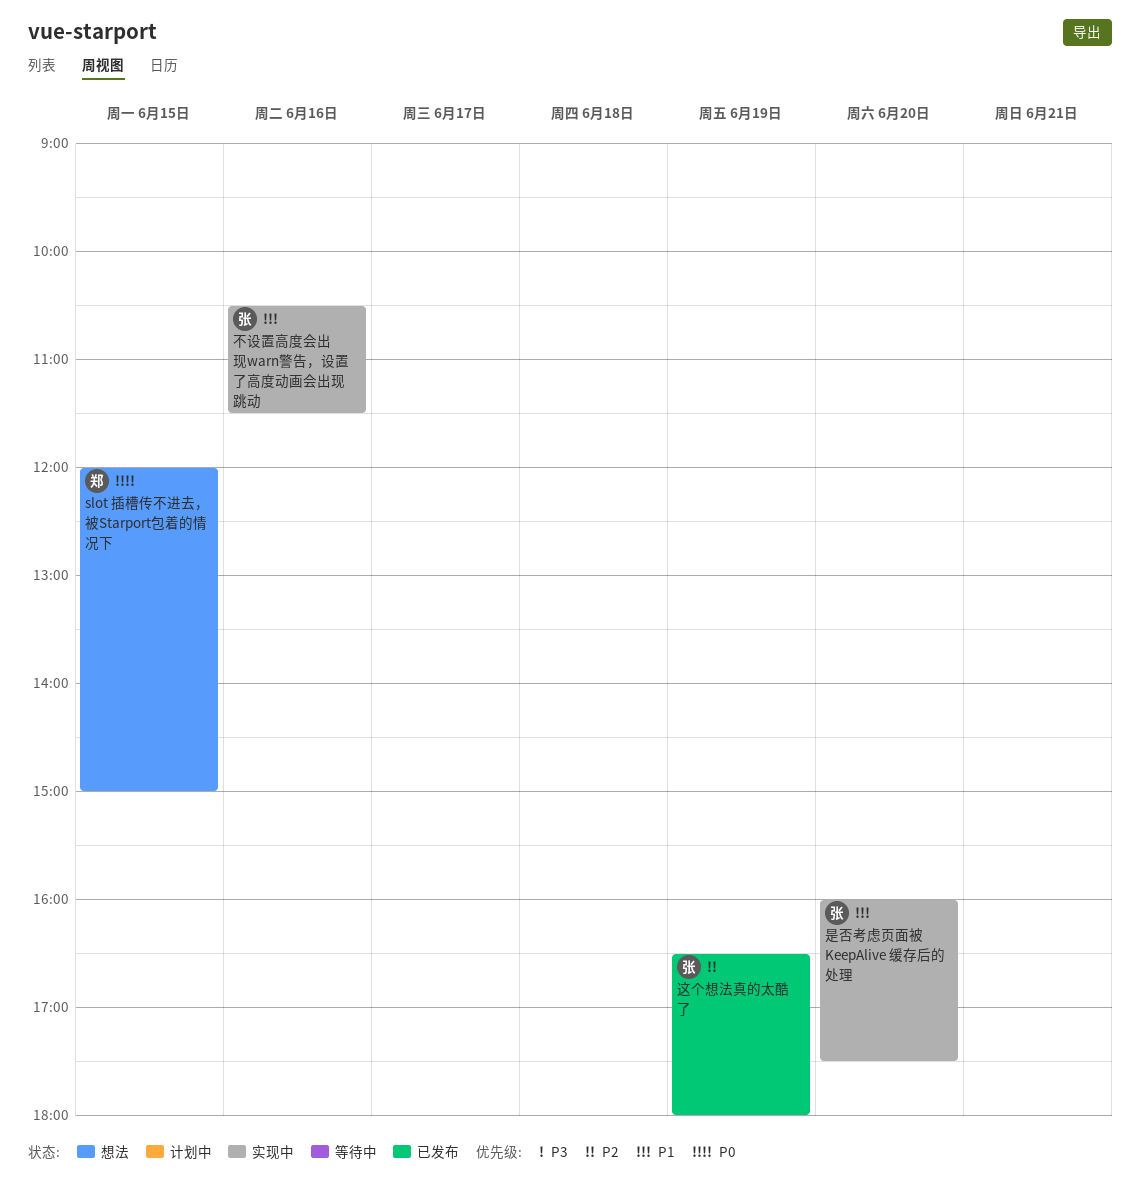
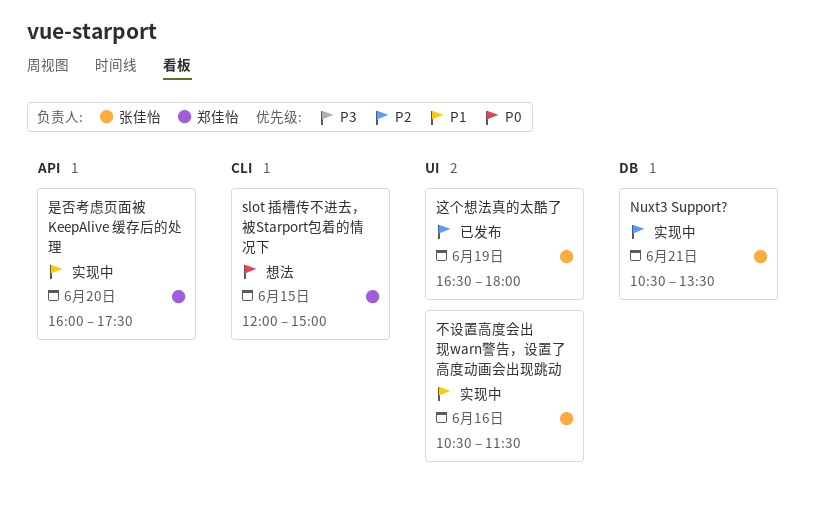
Nuxt3 Support?: none -> present
是否考虑页面被 KeepAlive 缓存后的处理, owner: 张佳怡 -> 郑佳怡

